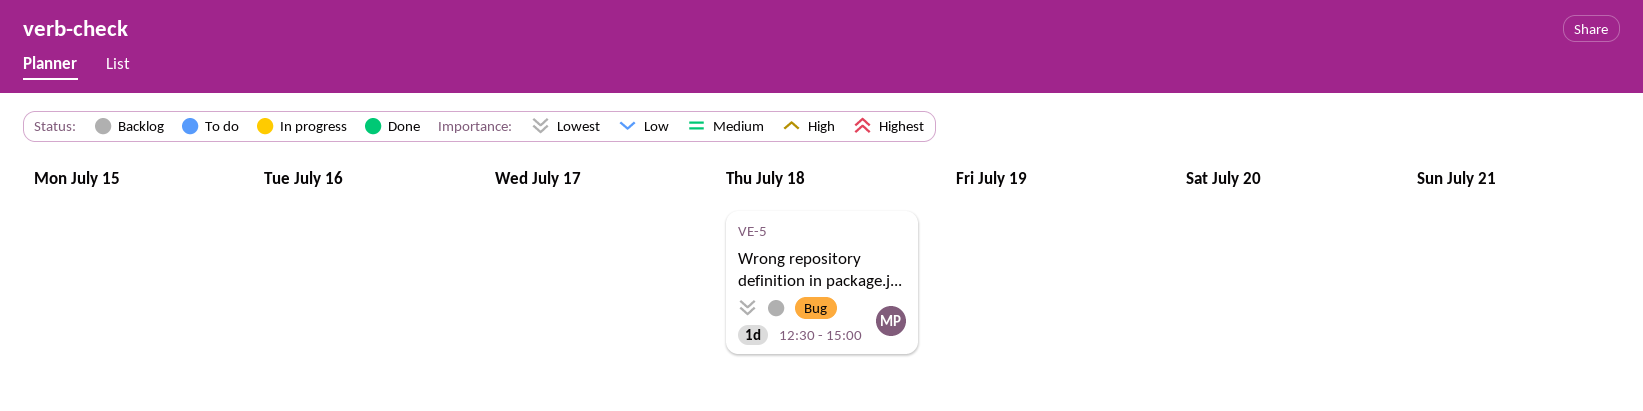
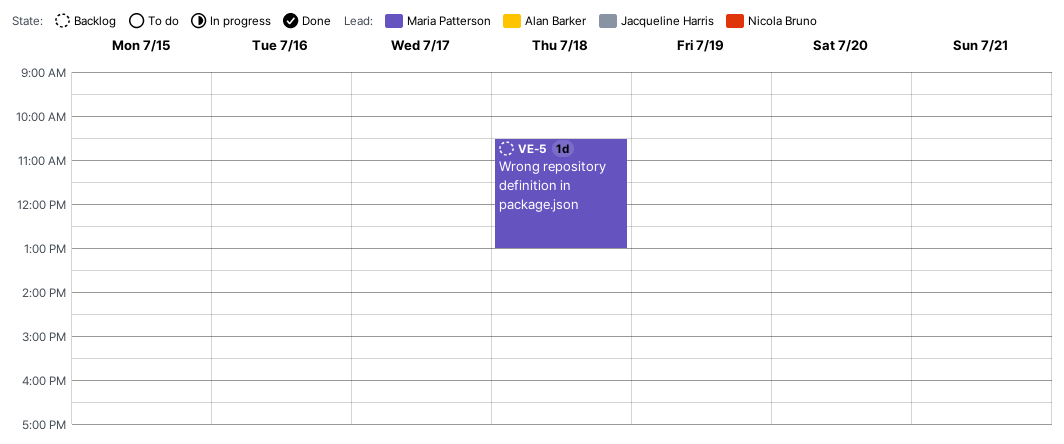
VE-5, begins: 12:30 -> 10:30
VE-5, ends: 15:00 -> 13:00

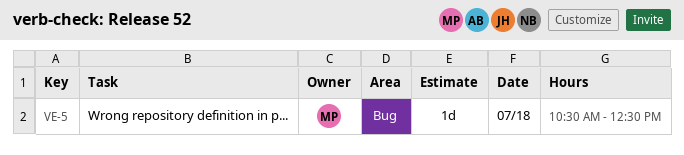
VE-5, ends: 13:00 -> 12:30

